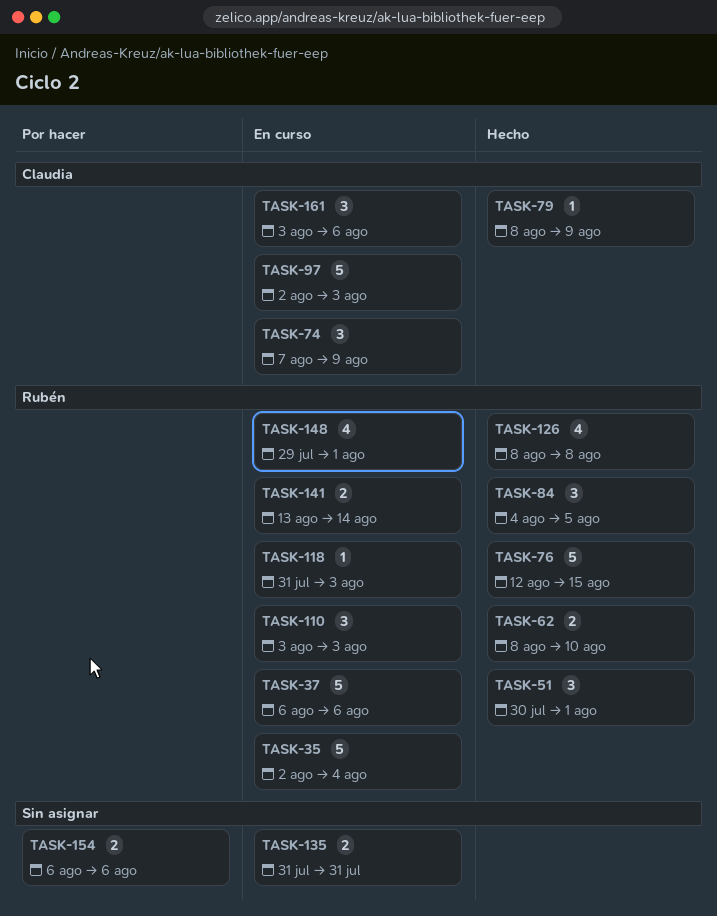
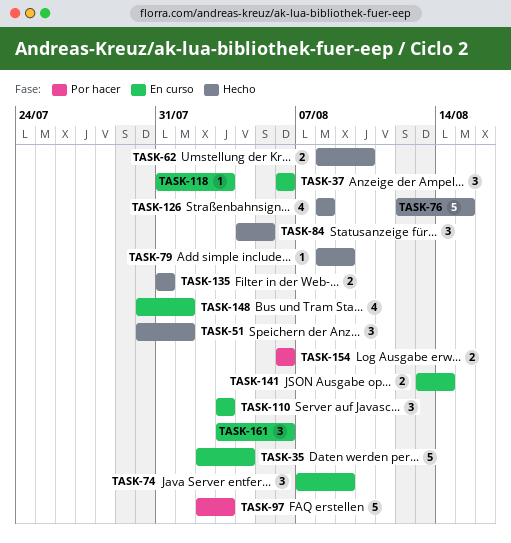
TASK-37, estimate: 5 -> 3
TASK-97, status: En curso -> Por hacer
TASK-135, status: En curso -> Hecho
TASK-148, start: Jul 29 -> Jul 30

